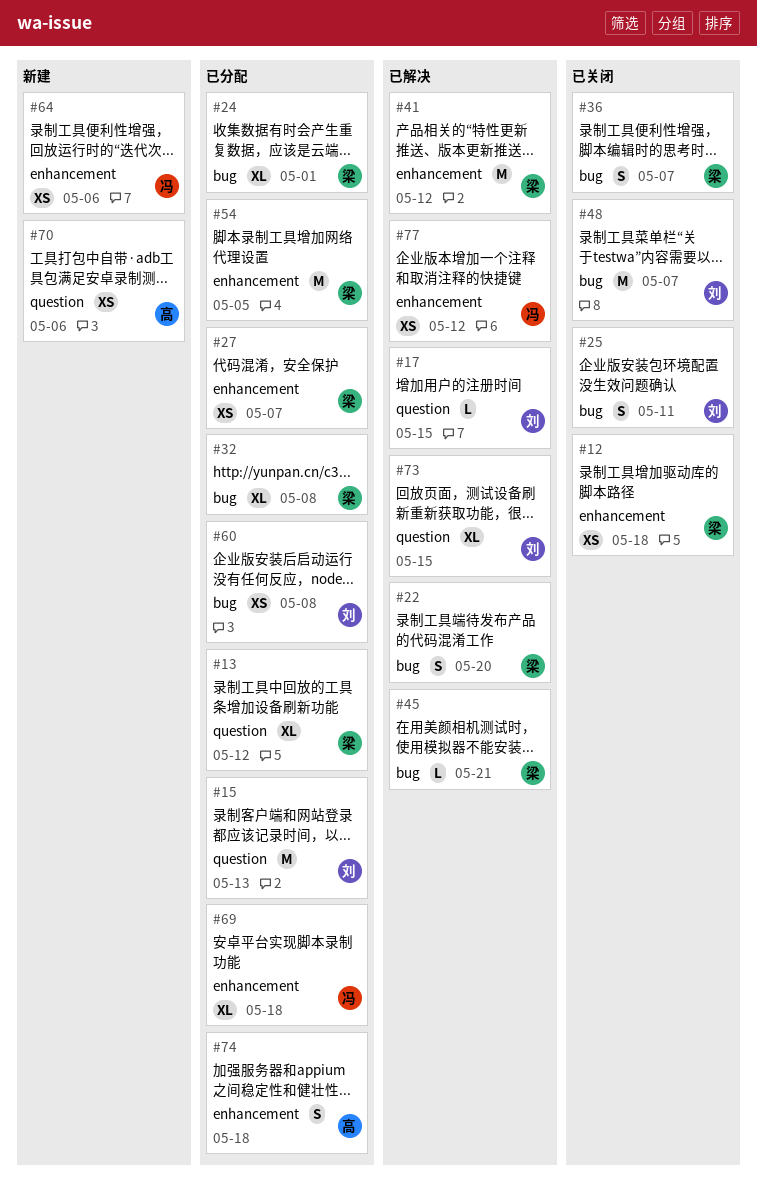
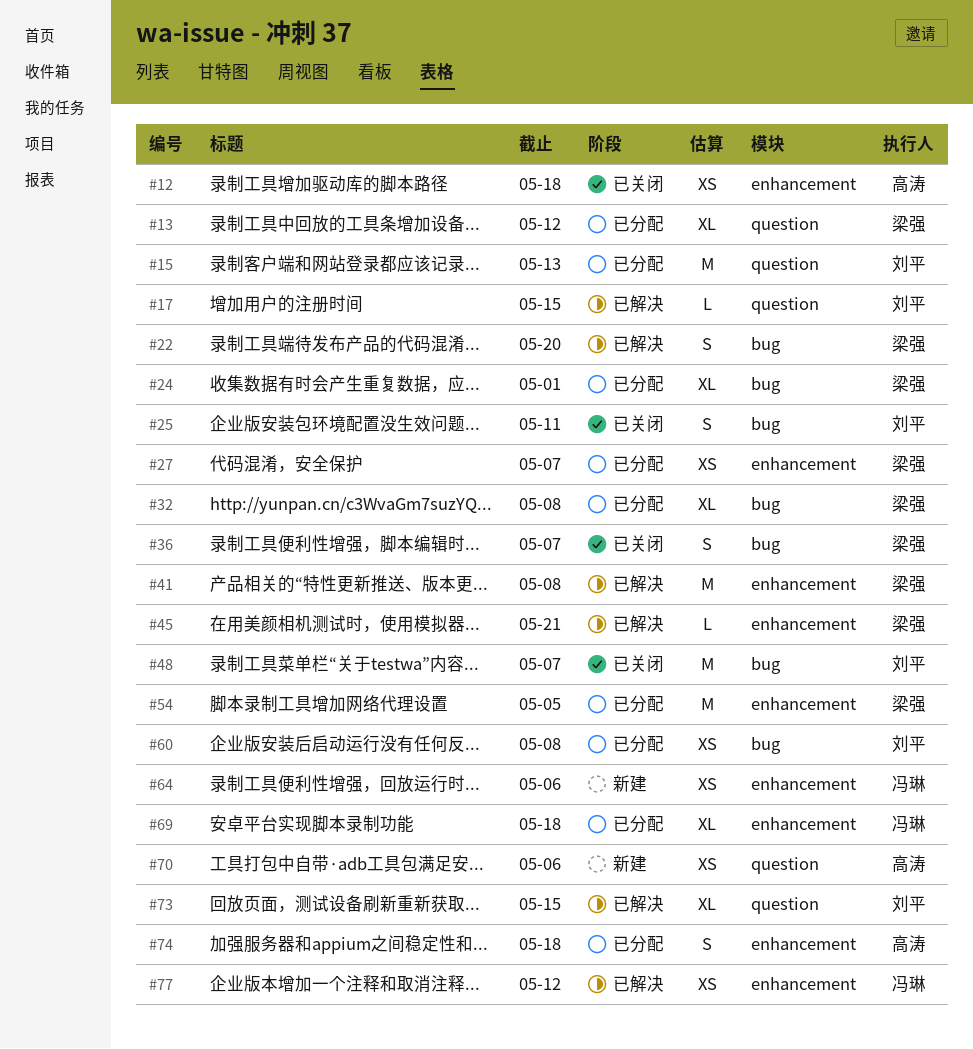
#12, owner: 梁强 -> 高涛
#41, due: May 12 -> May 8
#45, label: bug -> enhancement

